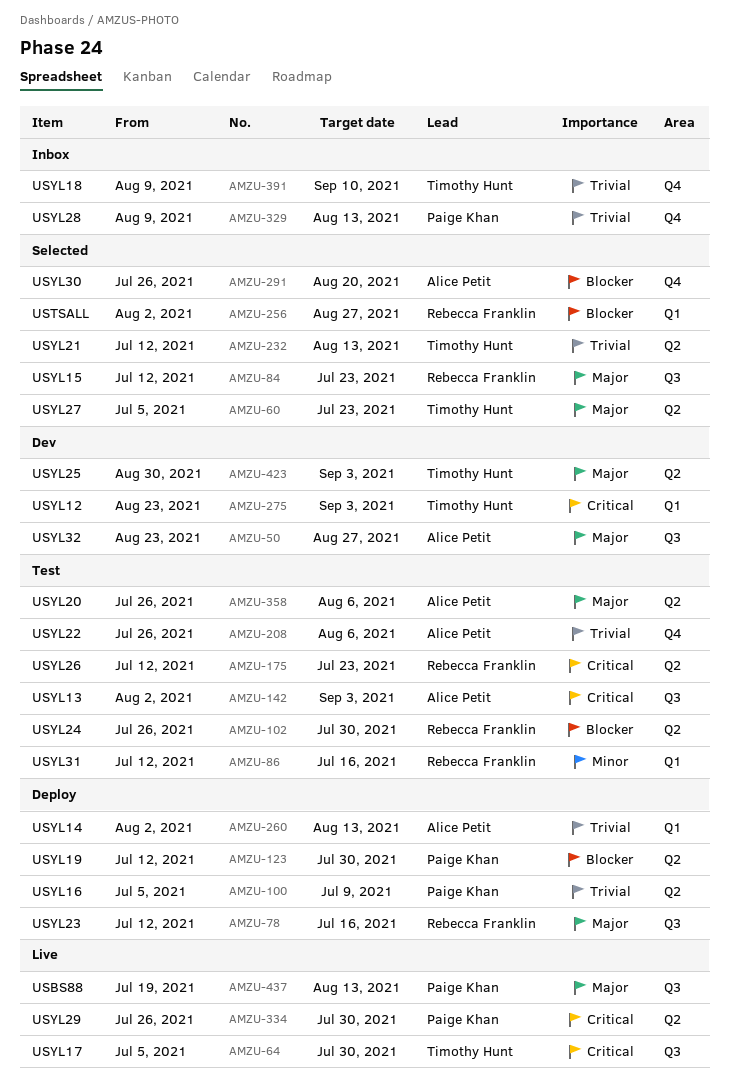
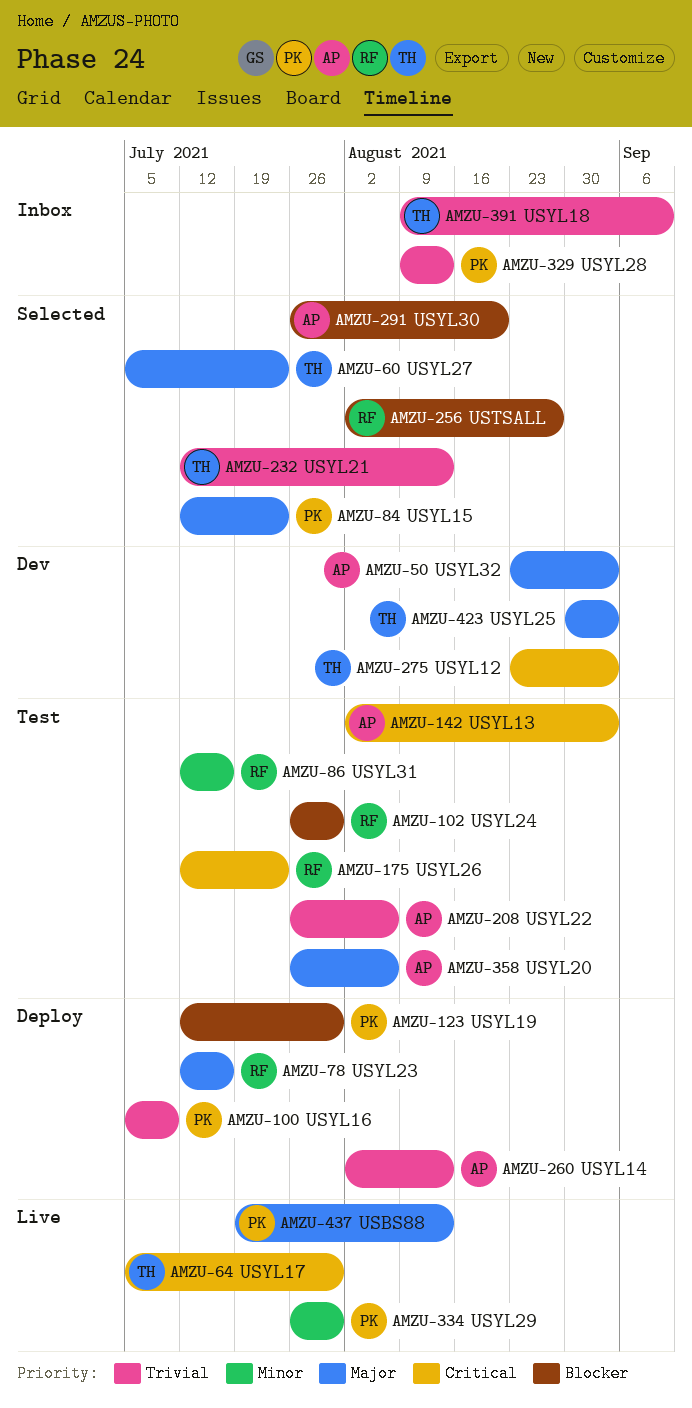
AMZU-50, due: Aug 27 -> Sep 3
AMZU-84, owner: Rebecca Franklin -> Paige Khan
AMZU-334, priority: Critical -> Minor

